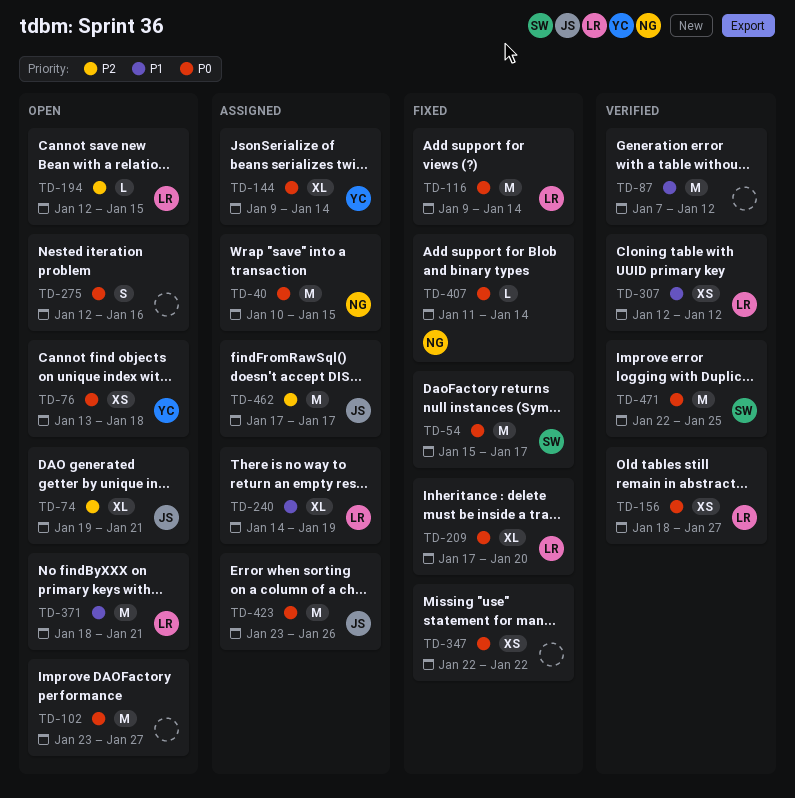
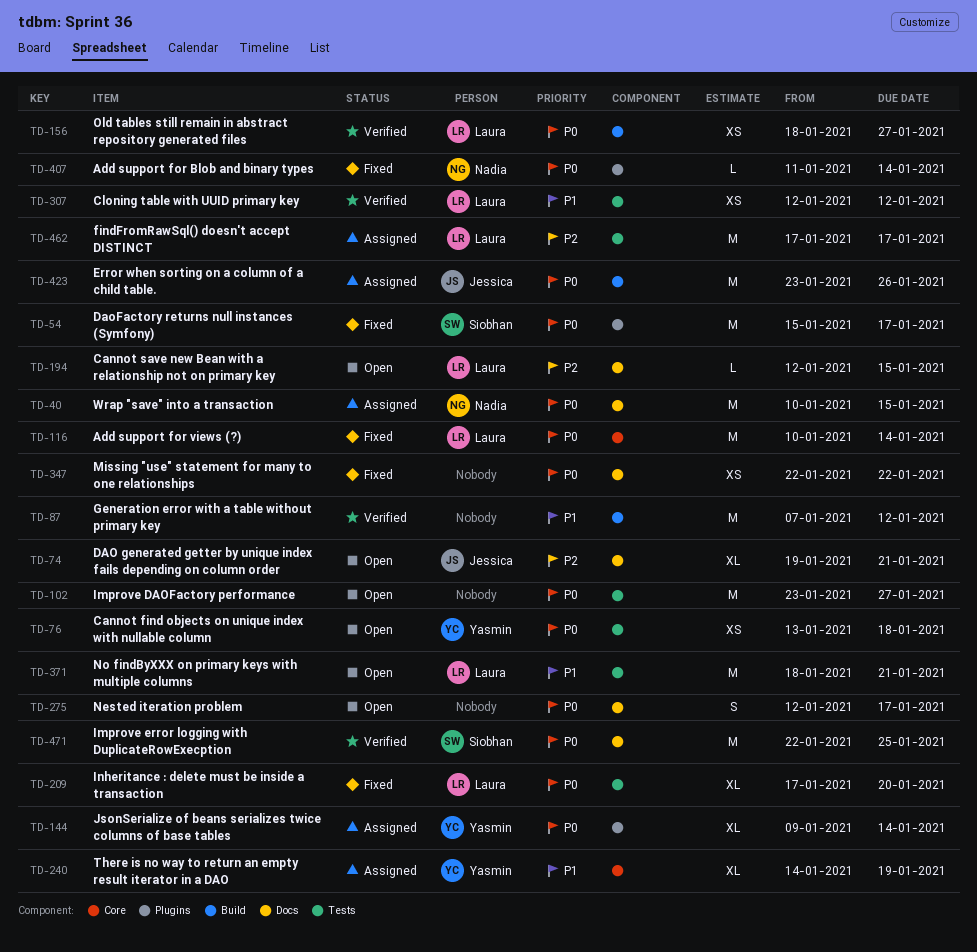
TD-116, start: Jan 9 -> Jan 10
TD-240, owner: Laura -> Yasmin
TD-275, due: Jan 16 -> Jan 17
TD-462, owner: Jessica -> Laura

